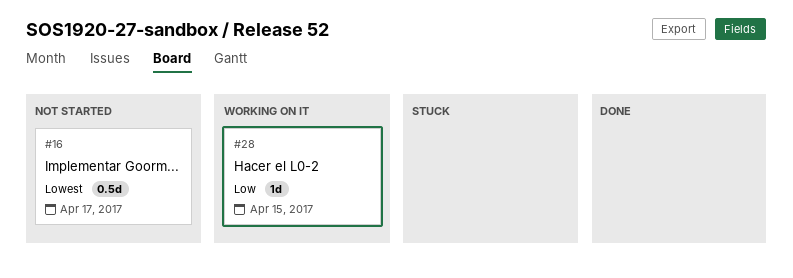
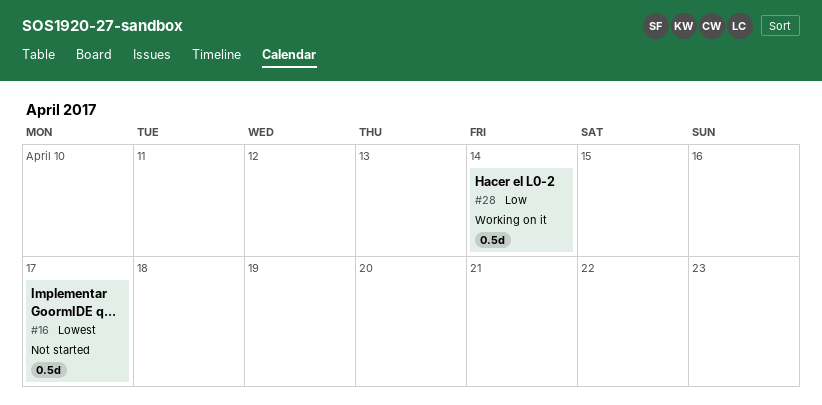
#28, estimate: 1d -> 0.5d
#28, due: Apr 15 -> Apr 14

